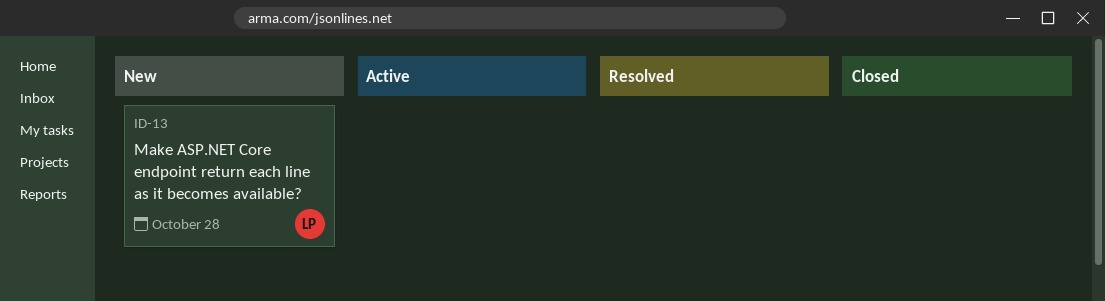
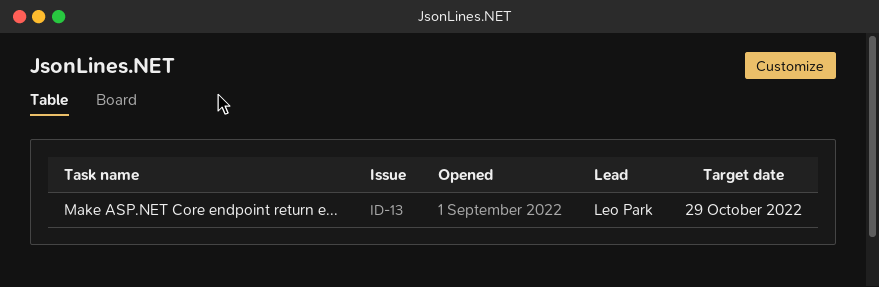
ID-13, due: Oct 28 -> Oct 29

